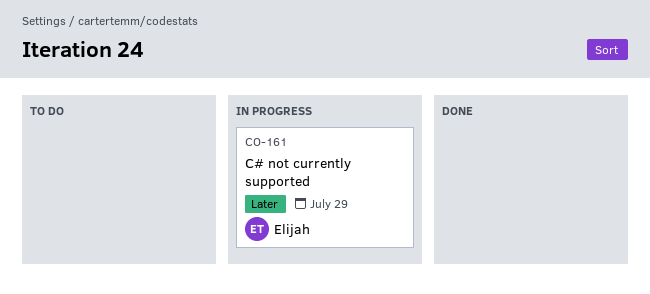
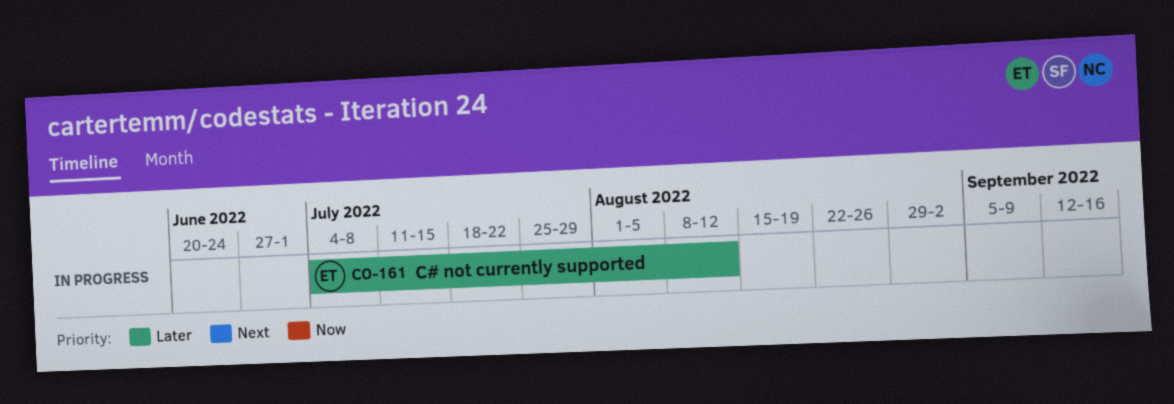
CO-161, due: Jul 29 -> Aug 12

